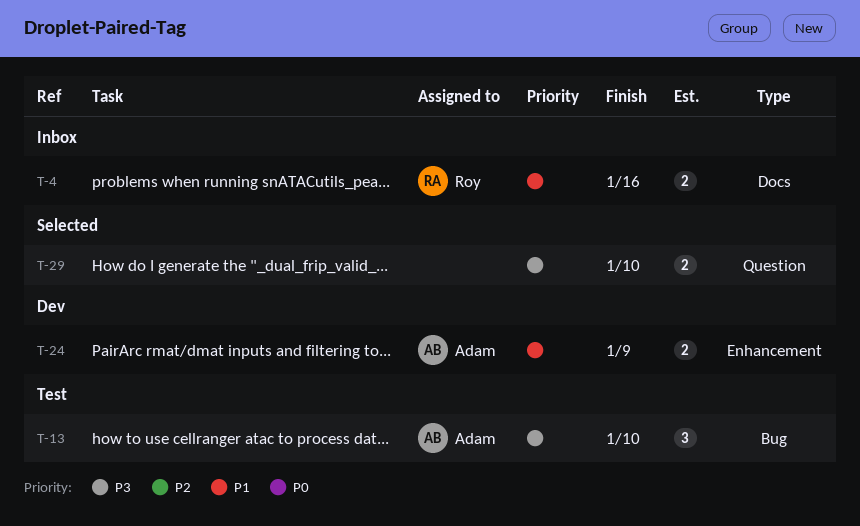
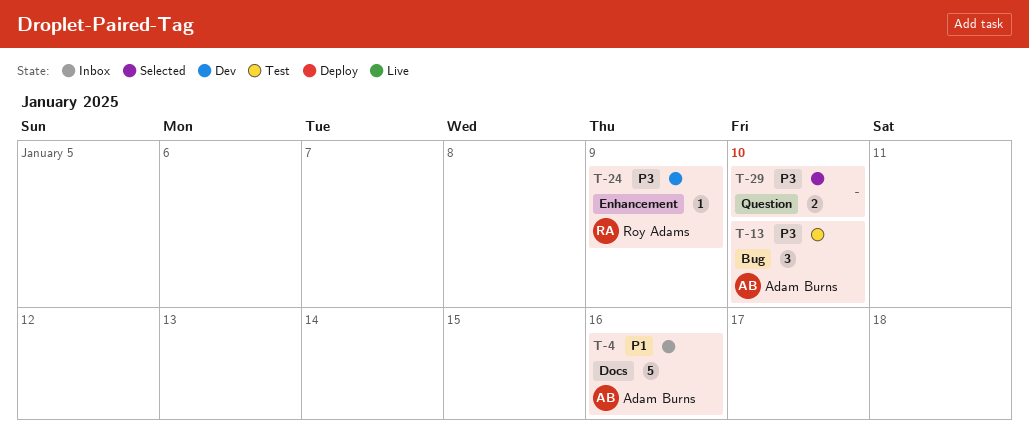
T-4, owner: Roy Adams -> Adam Burns
T-4, estimate: 2 -> 5
T-24, owner: Adam Burns -> Roy Adams
T-24, priority: P1 -> P3
T-24, estimate: 2 -> 1

